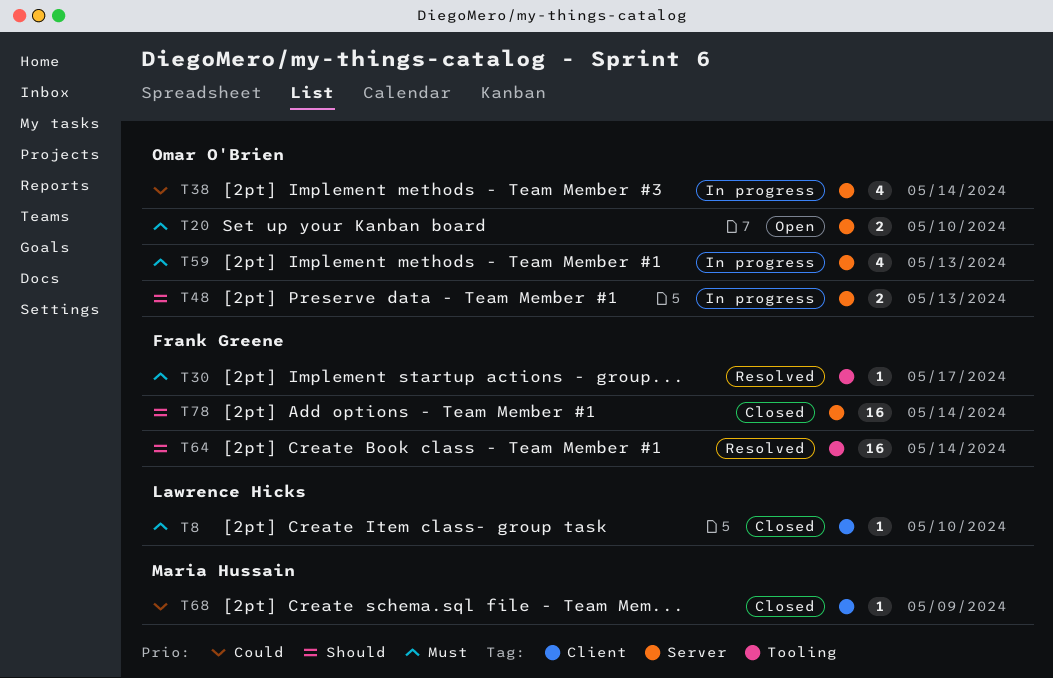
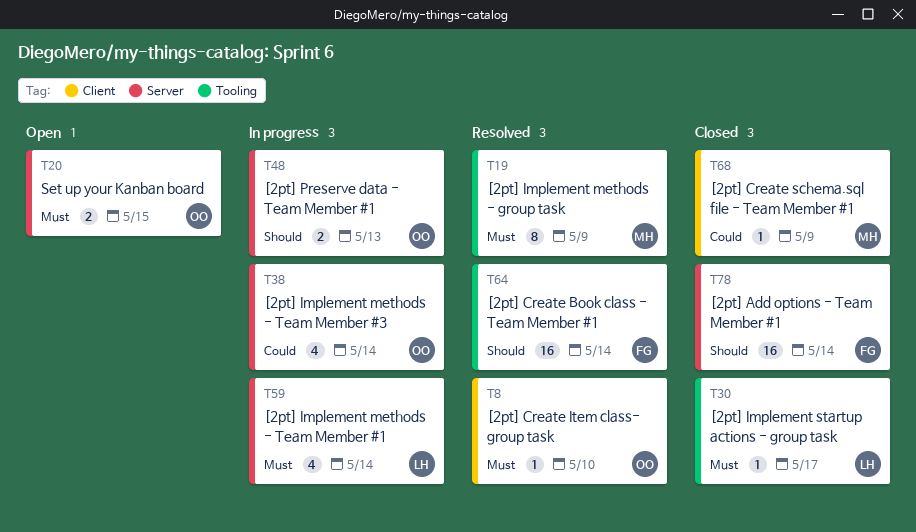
T8, status: Closed -> Resolved
T8, owner: Lawrence Hicks -> Omar O'Brien
T19: none -> present
T20, due: May 10 -> May 15
T30, status: Resolved -> Closed
T30, owner: Frank Greene -> Lawrence Hicks
T59, owner: Omar O'Brien -> Lawrence Hicks
T59, due: May 13 -> May 14

